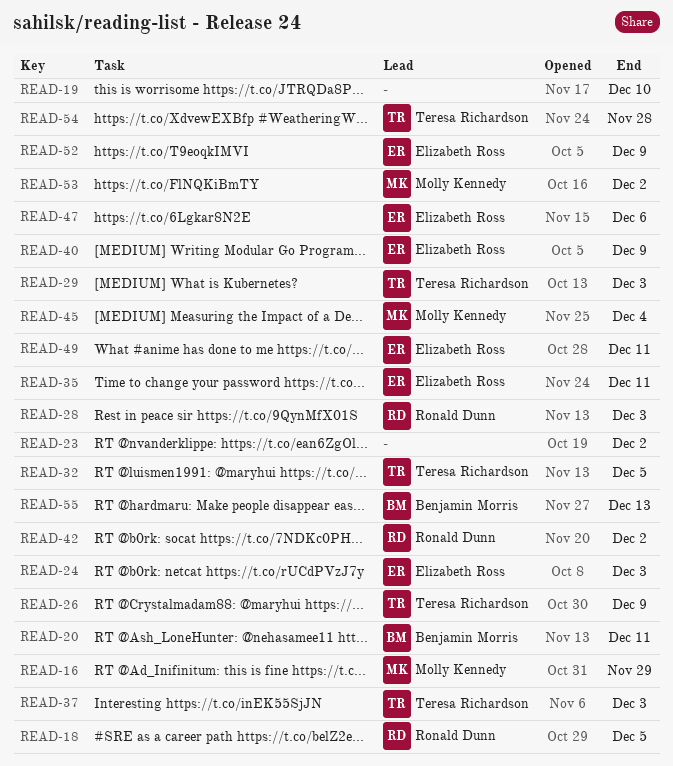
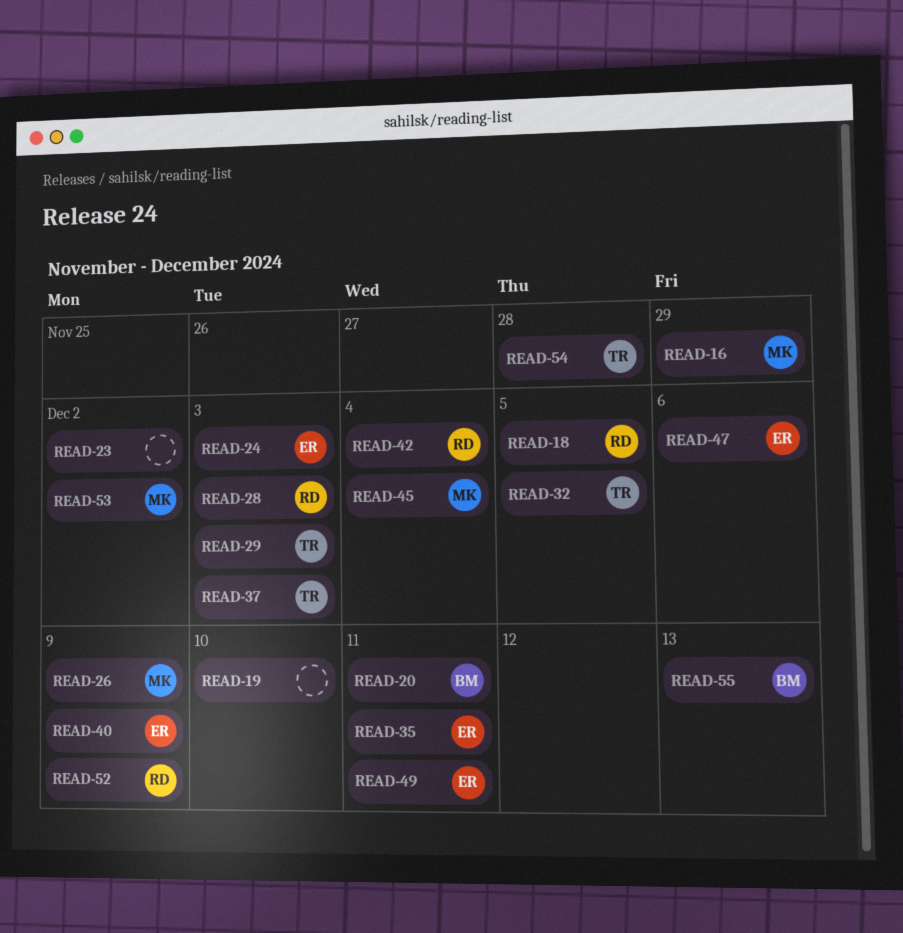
READ-26, owner: Teresa Richardson -> Molly Kennedy
READ-42, due: Dec 2 -> Dec 4
READ-52, owner: Elizabeth Ross -> Ronald Dunn

